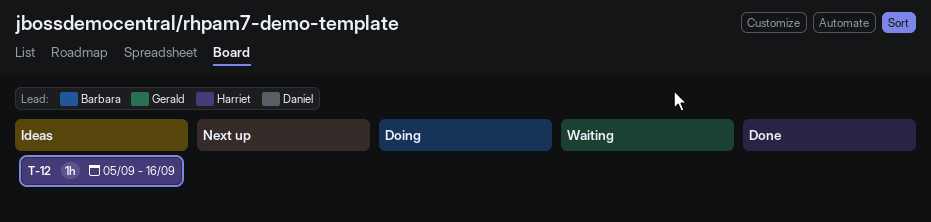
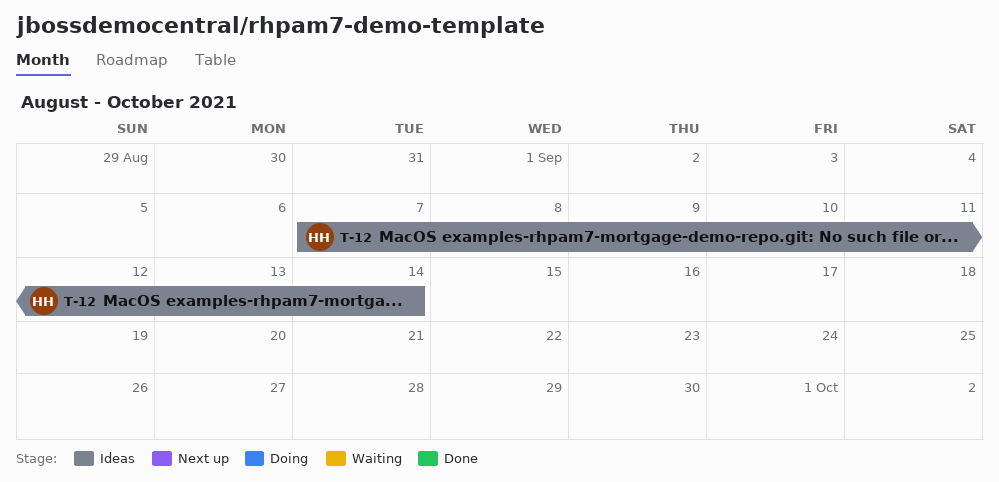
T-12, start: Sep 5 -> Sep 7
T-12, due: Sep 16 -> Sep 14

